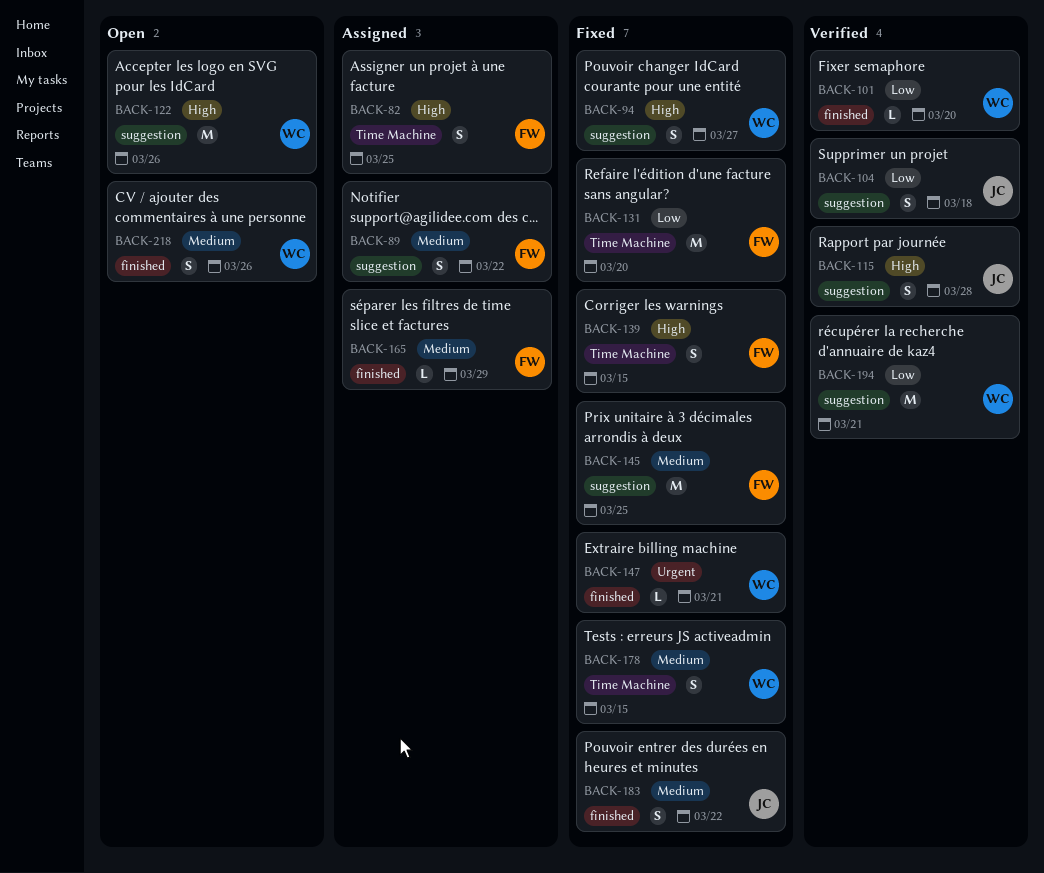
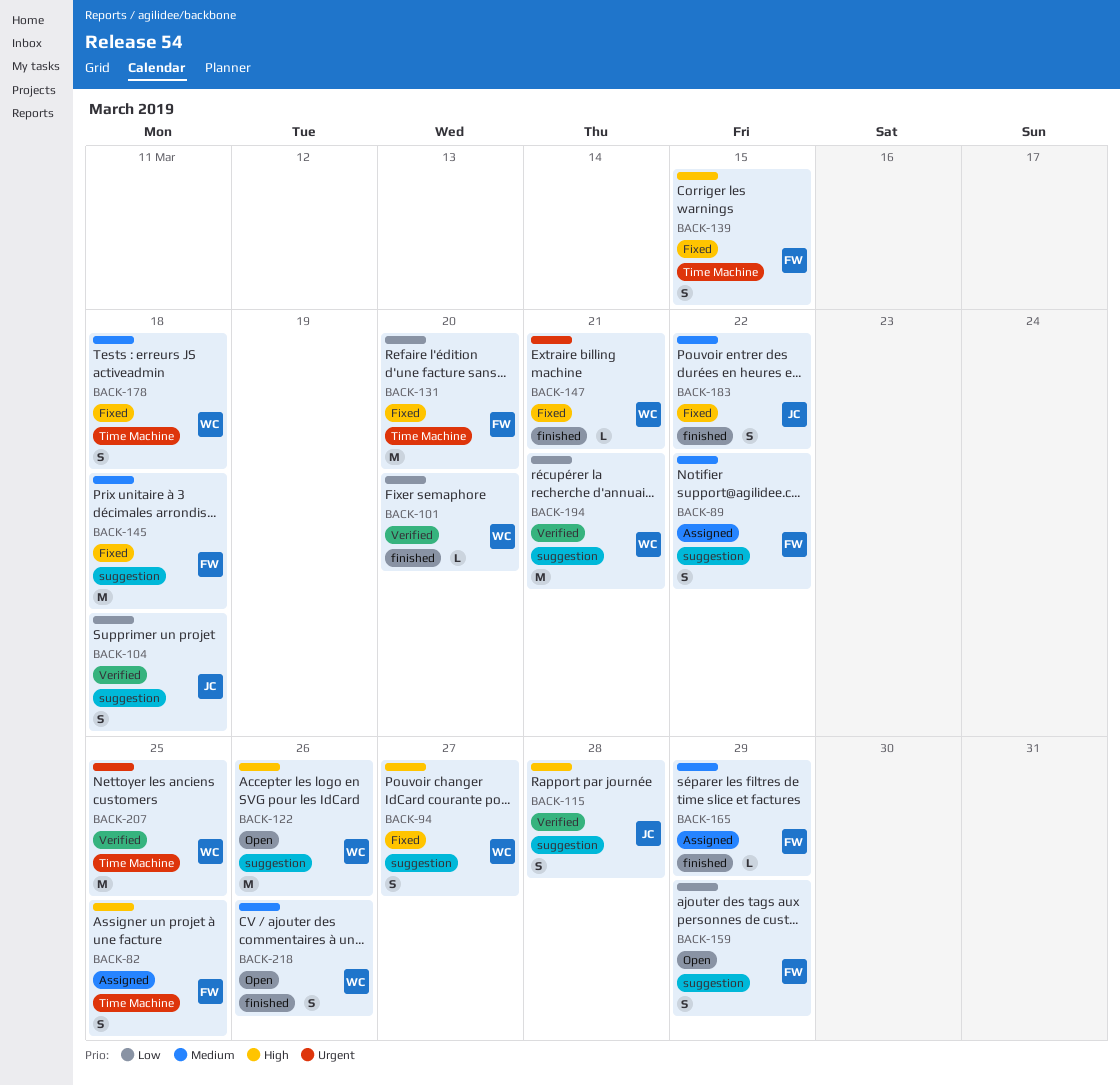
BACK-145, due: Mar 25 -> Mar 18
BACK-159: none -> present
BACK-178, due: Mar 15 -> Mar 18
BACK-207: none -> present

